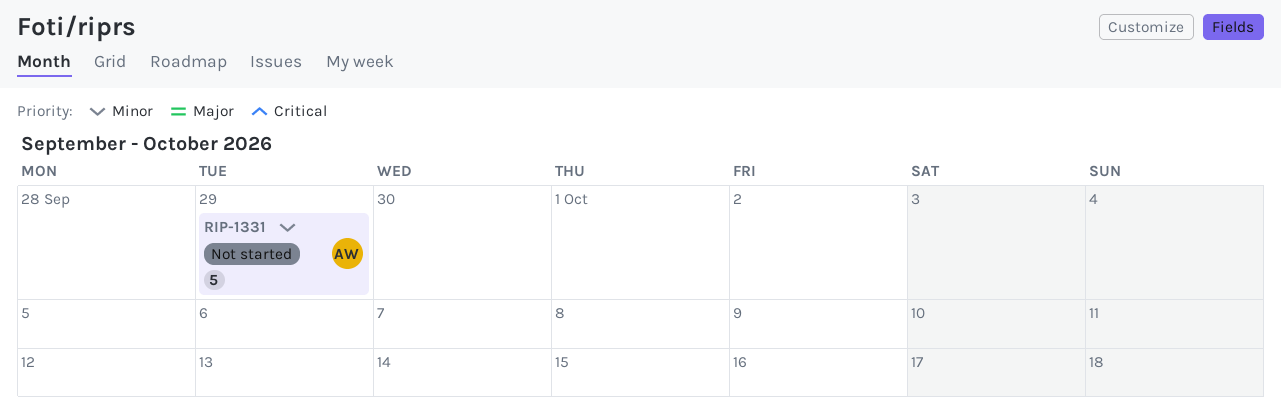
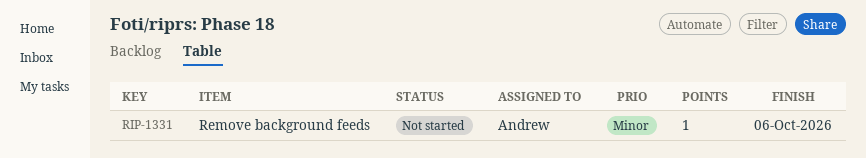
RIP-1331, estimate: 5 -> 1
RIP-1331, due: Sep 29 -> Oct 6

